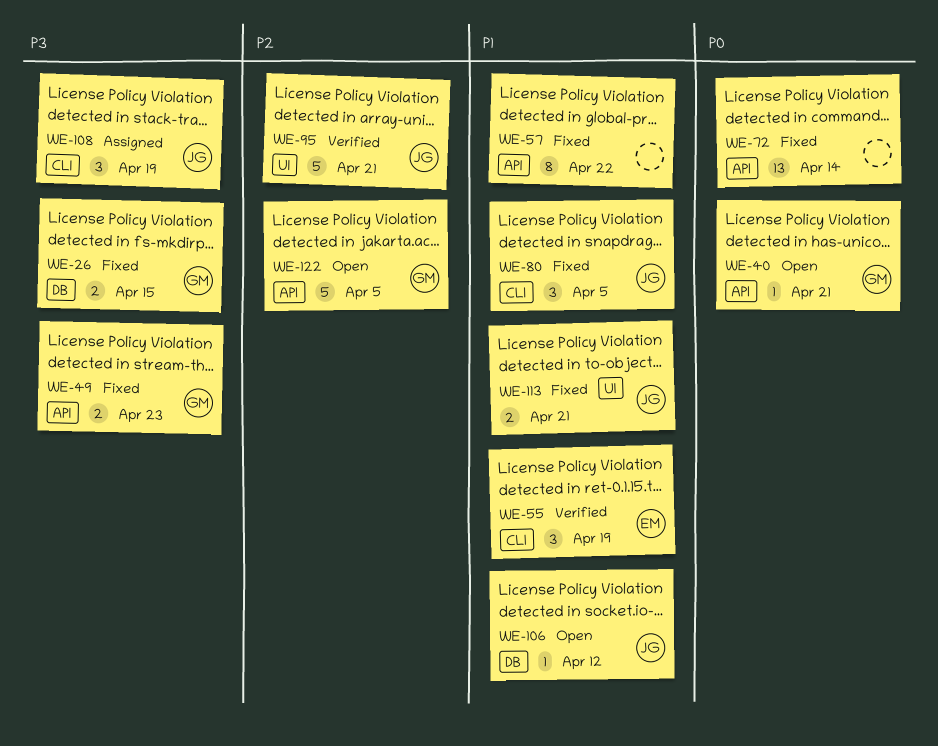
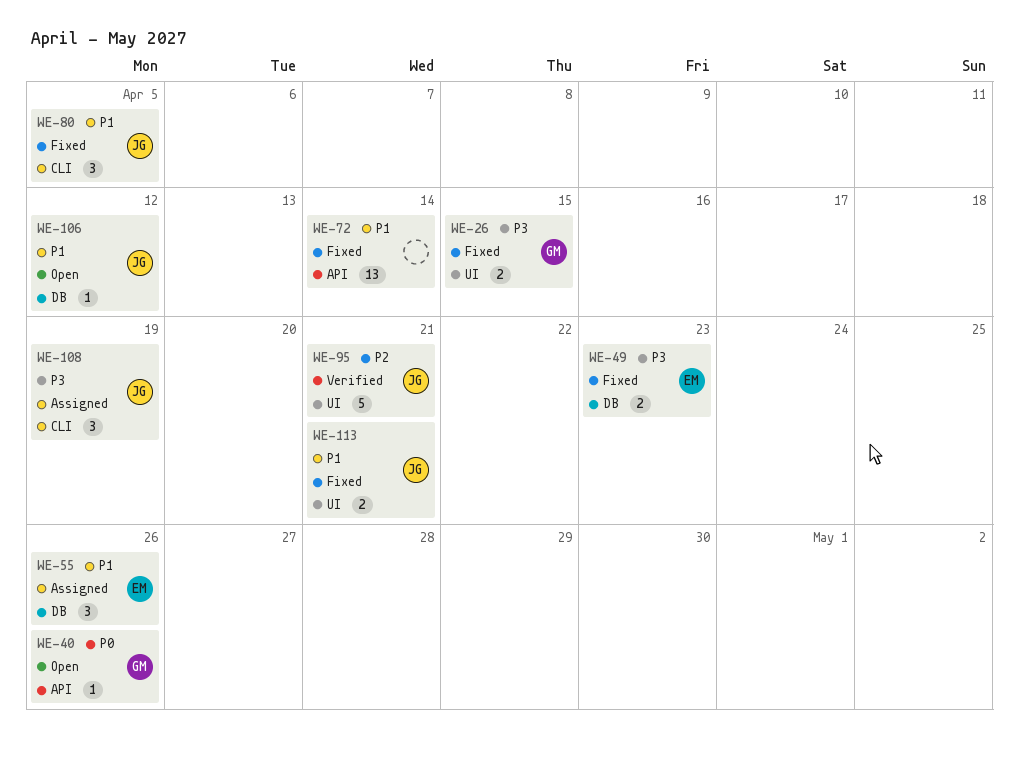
WE-26, label: DB -> UI
WE-40, due: Apr 21 -> Apr 26
WE-49, owner: GM -> EM
WE-49, label: API -> DB
WE-55, status: Verified -> Assigned
WE-55, label: CLI -> DB
WE-55, due: Apr 19 -> Apr 26
WE-57: present -> none
WE-72, priority: P0 -> P1
WE-122: present -> none

